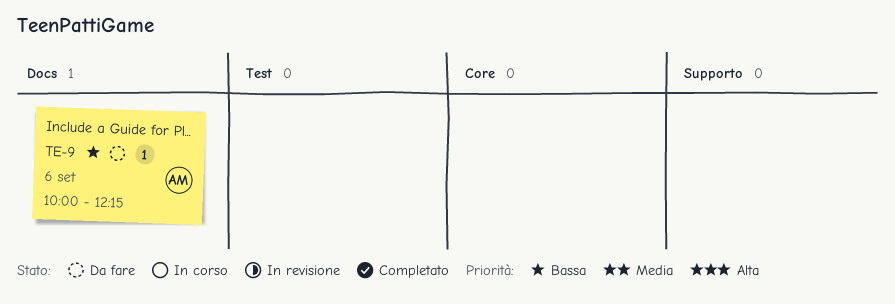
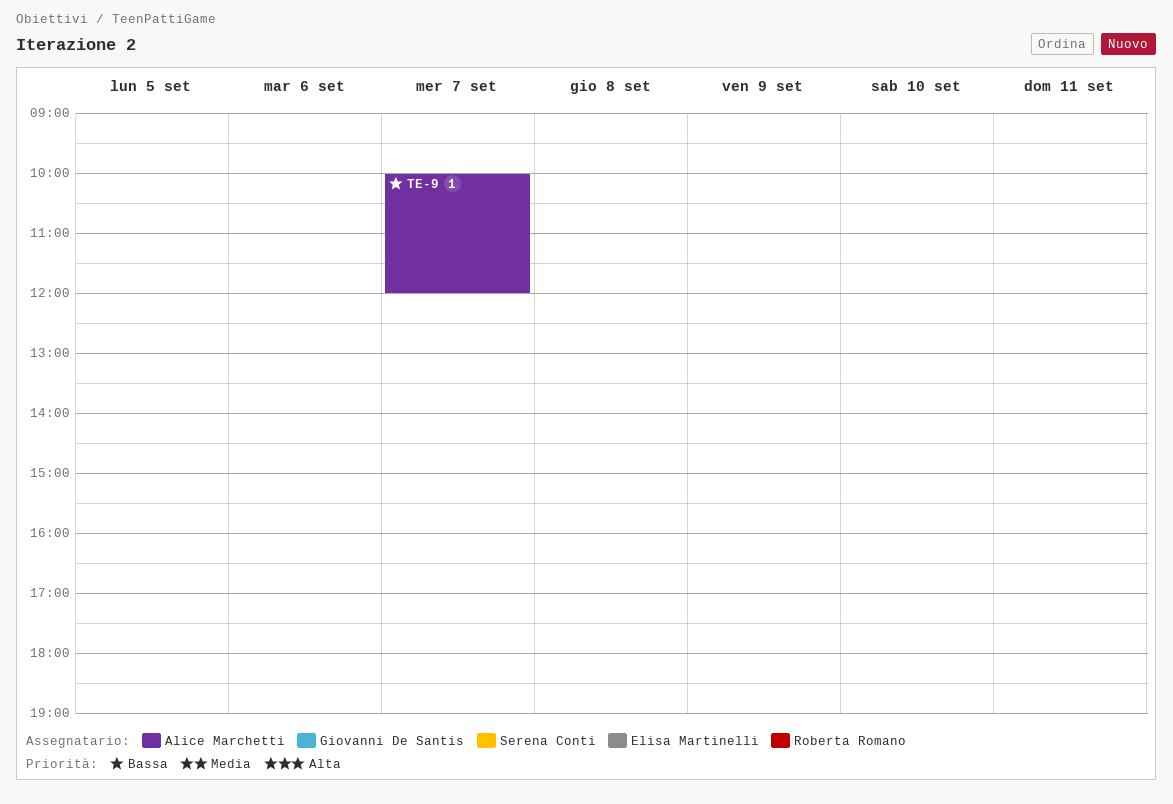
TE-9, day: Sep 6 -> Sep 7
TE-9, ends: 12:15 -> 12:00

